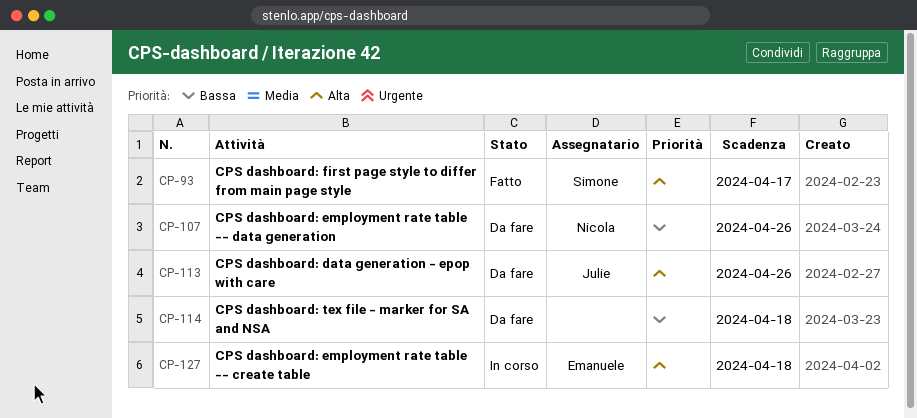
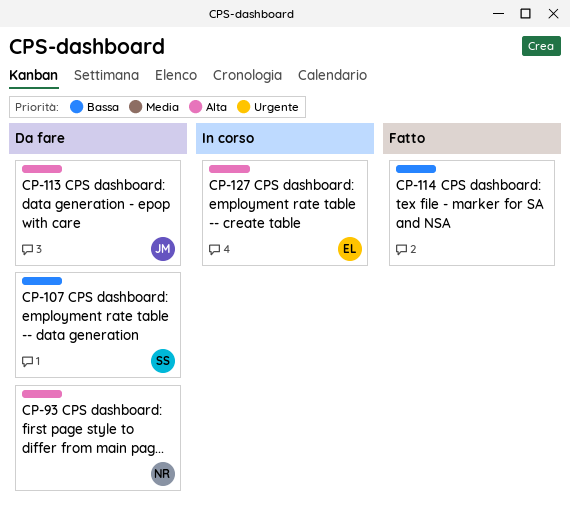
CP-93, status: Fatto -> Da fare
CP-93, owner: Simone -> Nicola
CP-107, owner: Nicola -> Simone
CP-114, status: Da fare -> Fatto

